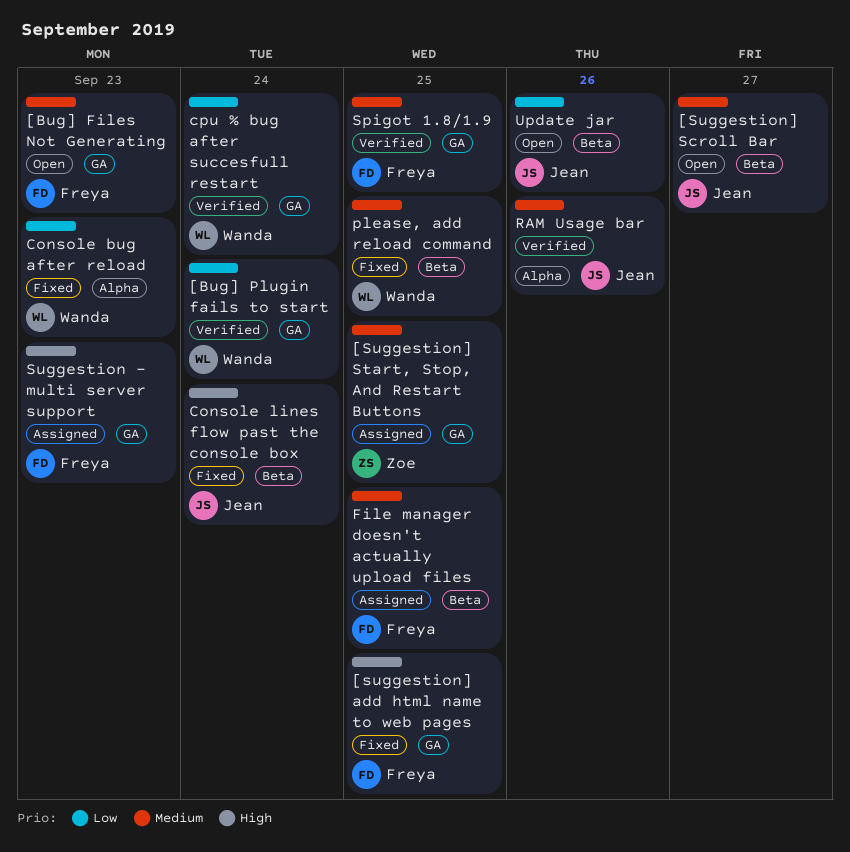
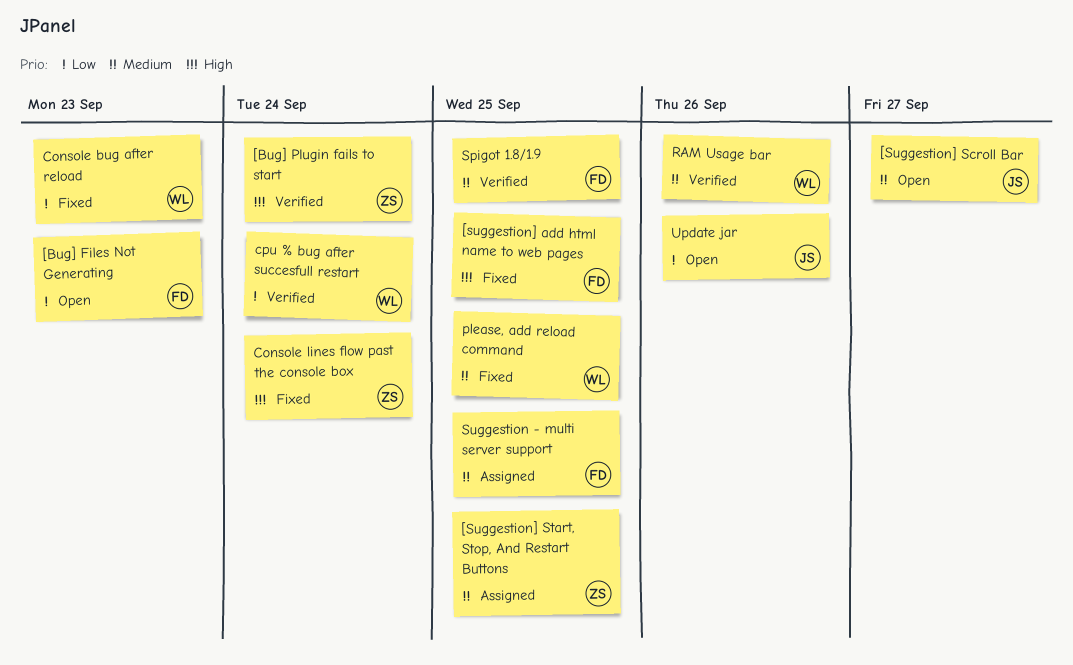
[Bug] Files Not Generating, priority: Medium -> Low
[Bug] Plugin fails to start, owner: Wanda -> Zoe
[Bug] Plugin fails to start, priority: Low -> High
Console lines flow past the console box, owner: Jean -> Zoe
File manager doesn't actually upload files: present -> none
RAM Usage bar, owner: Jean -> Wanda
Suggestion - multi server support, priority: High -> Medium
Suggestion - multi server support, due: Sep 23 -> Sep 25

